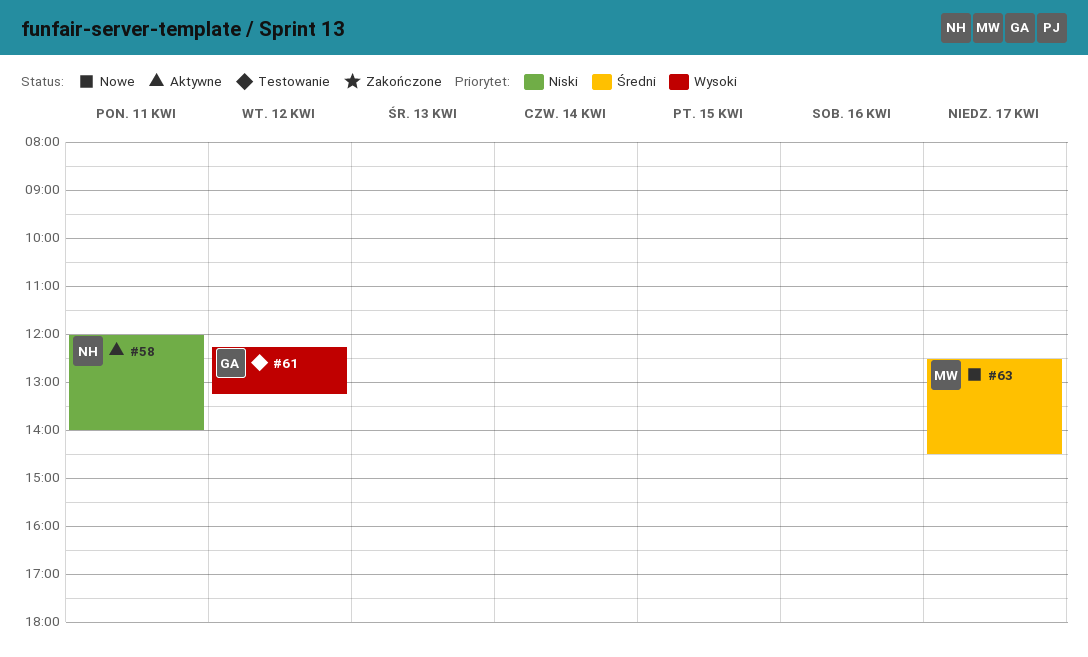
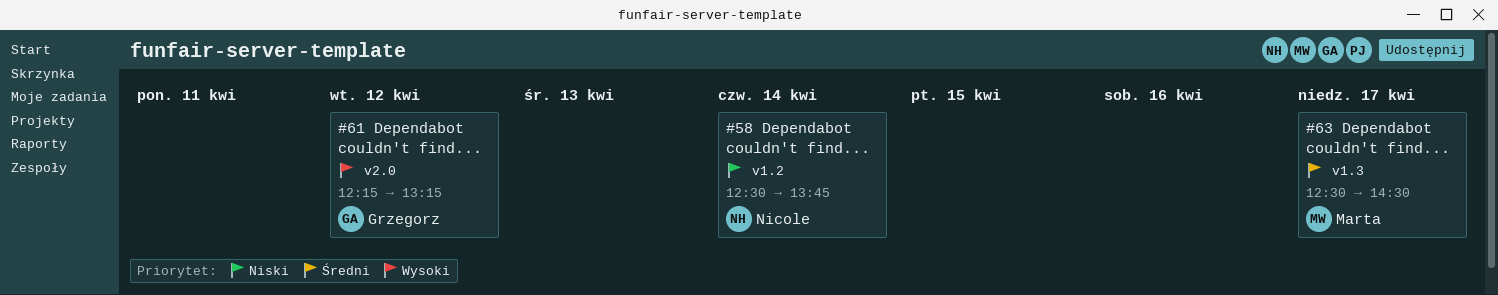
#58, day: Apr 11 -> Apr 14
#58, begins: 12:00 -> 12:30
#58, ends: 14:00 -> 13:45

